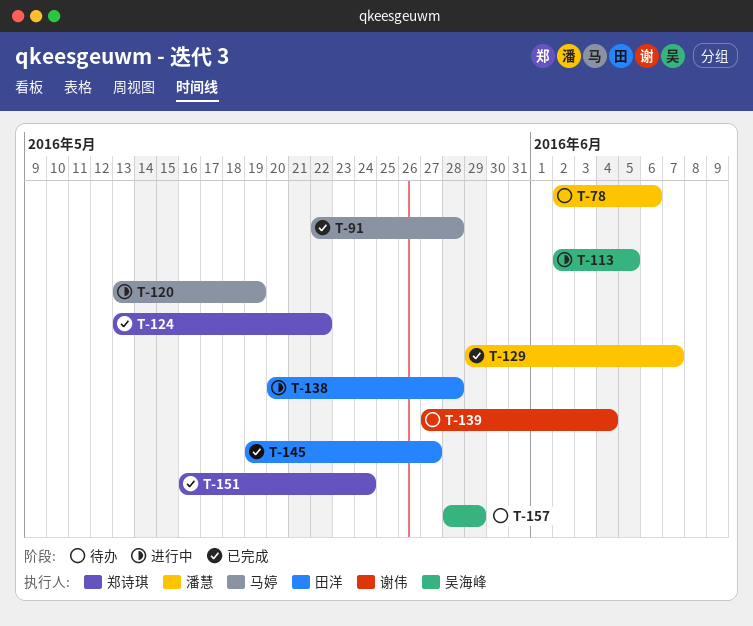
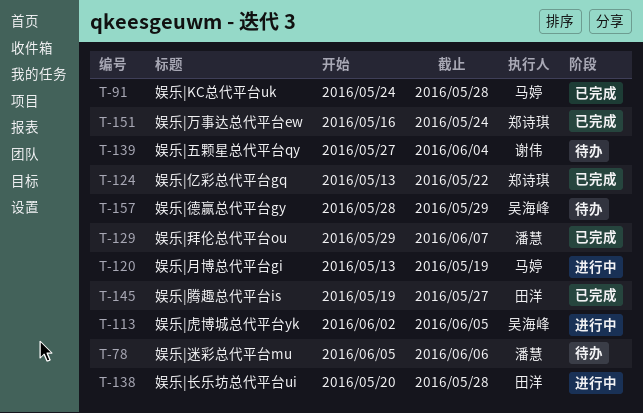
T-78, start: Jun 2 -> Jun 5
T-91, start: May 22 -> May 24

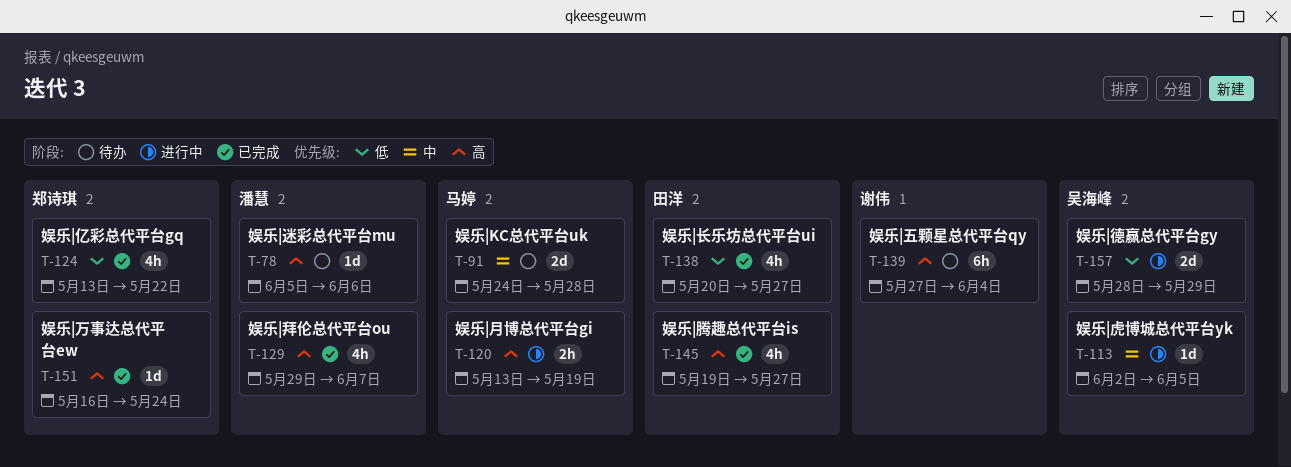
T-91, status: 已完成 -> 待办
T-138, status: 进行中 -> 已完成
T-138, due: May 28 -> May 27
T-157, status: 待办 -> 进行中

